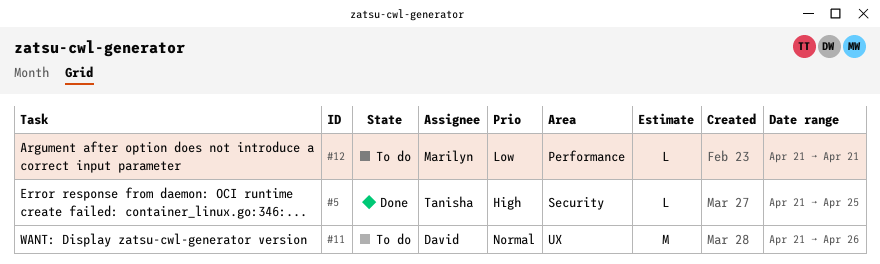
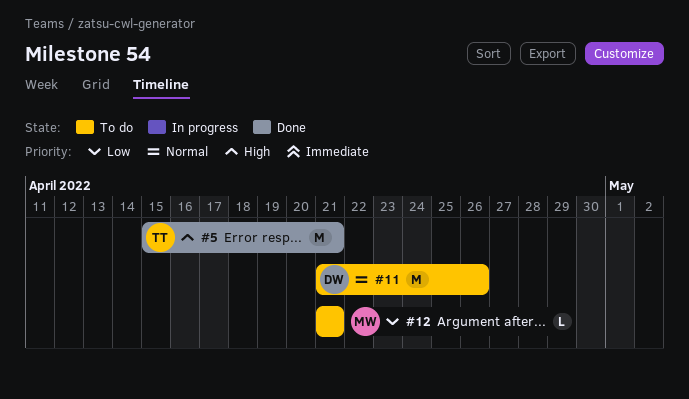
#5, estimate: L -> M
#5, start: Apr 21 -> Apr 15
#5, due: Apr 25 -> Apr 21

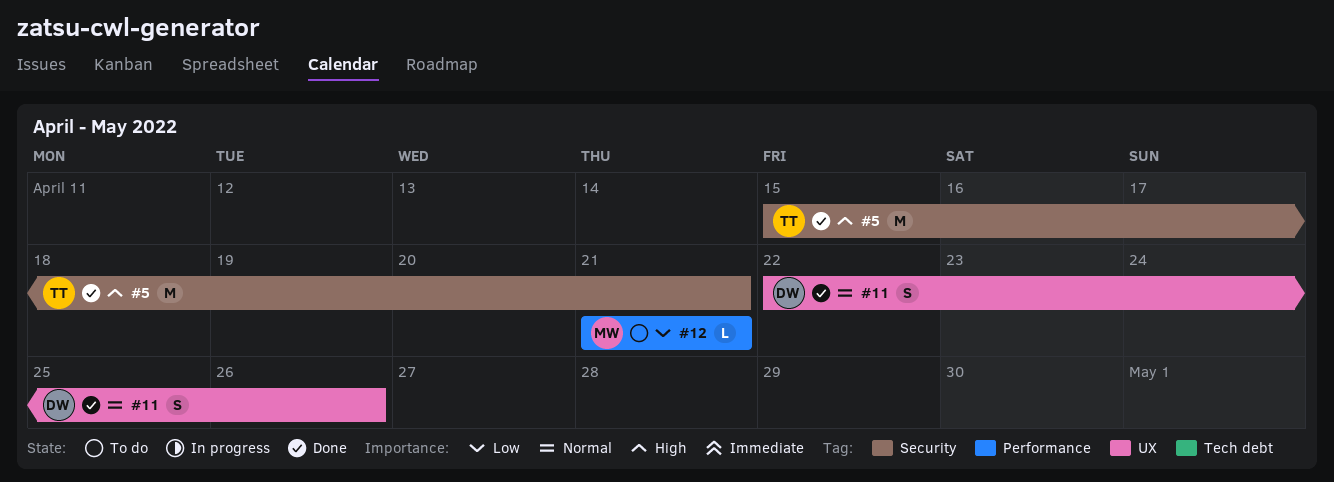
#11, status: To do -> Done
#11, estimate: M -> S
#11, start: Apr 21 -> Apr 22

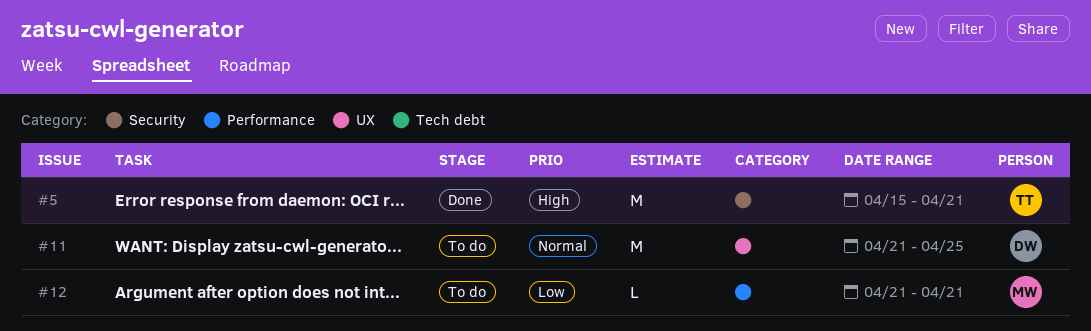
#11, status: Done -> To do
#11, estimate: S -> M
#11, start: Apr 22 -> Apr 21
#11, due: Apr 26 -> Apr 25

